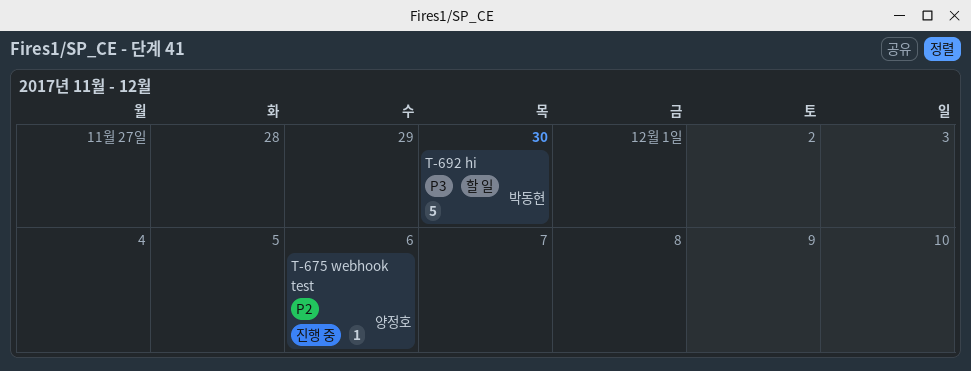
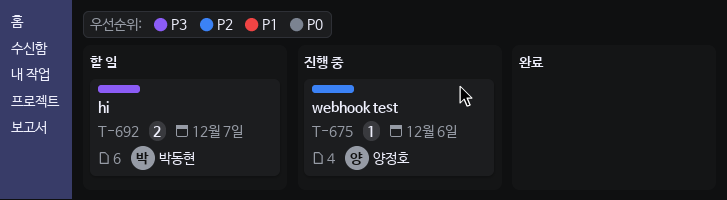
T-692, estimate: 5 -> 2
T-692, due: Nov 30 -> Dec 7

